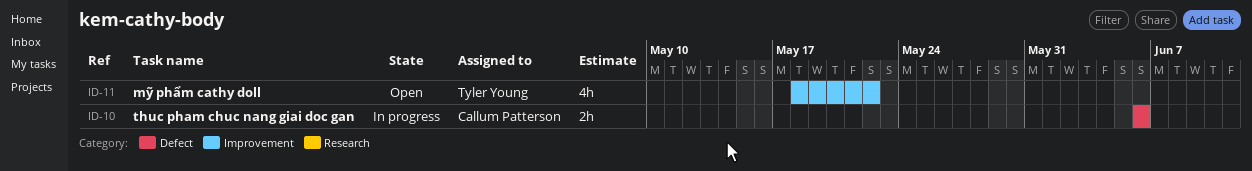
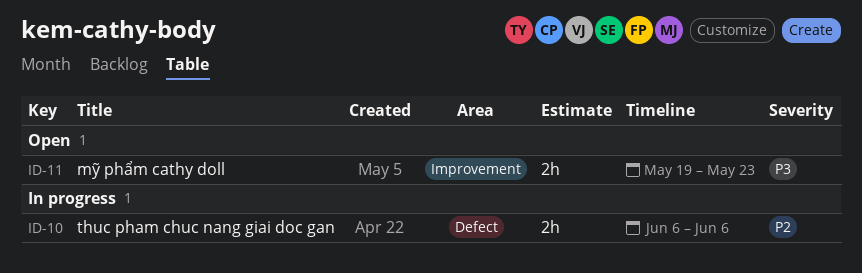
ID-11, estimate: 4h -> 2h
ID-11, start: May 18 -> May 19
ID-11, due: May 22 -> May 23

